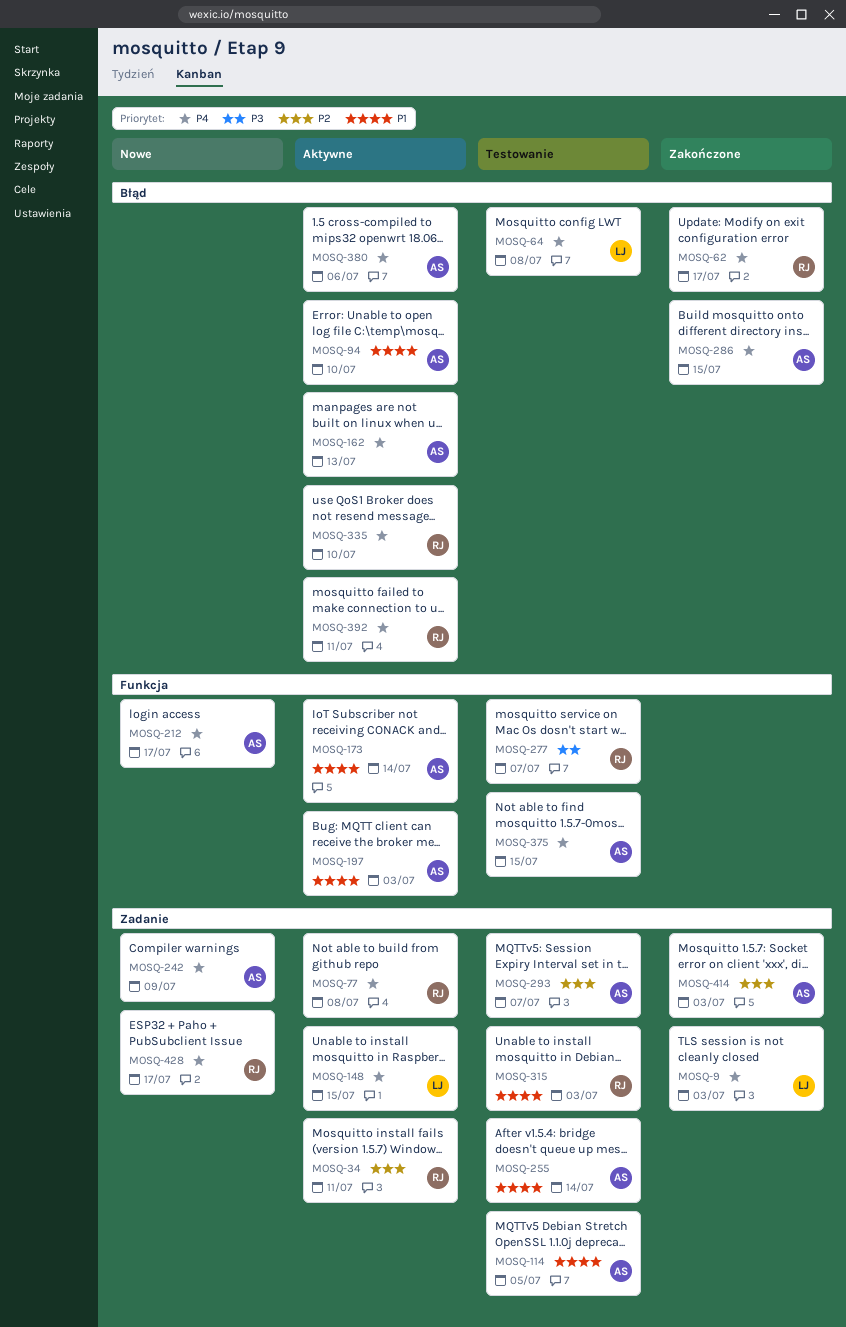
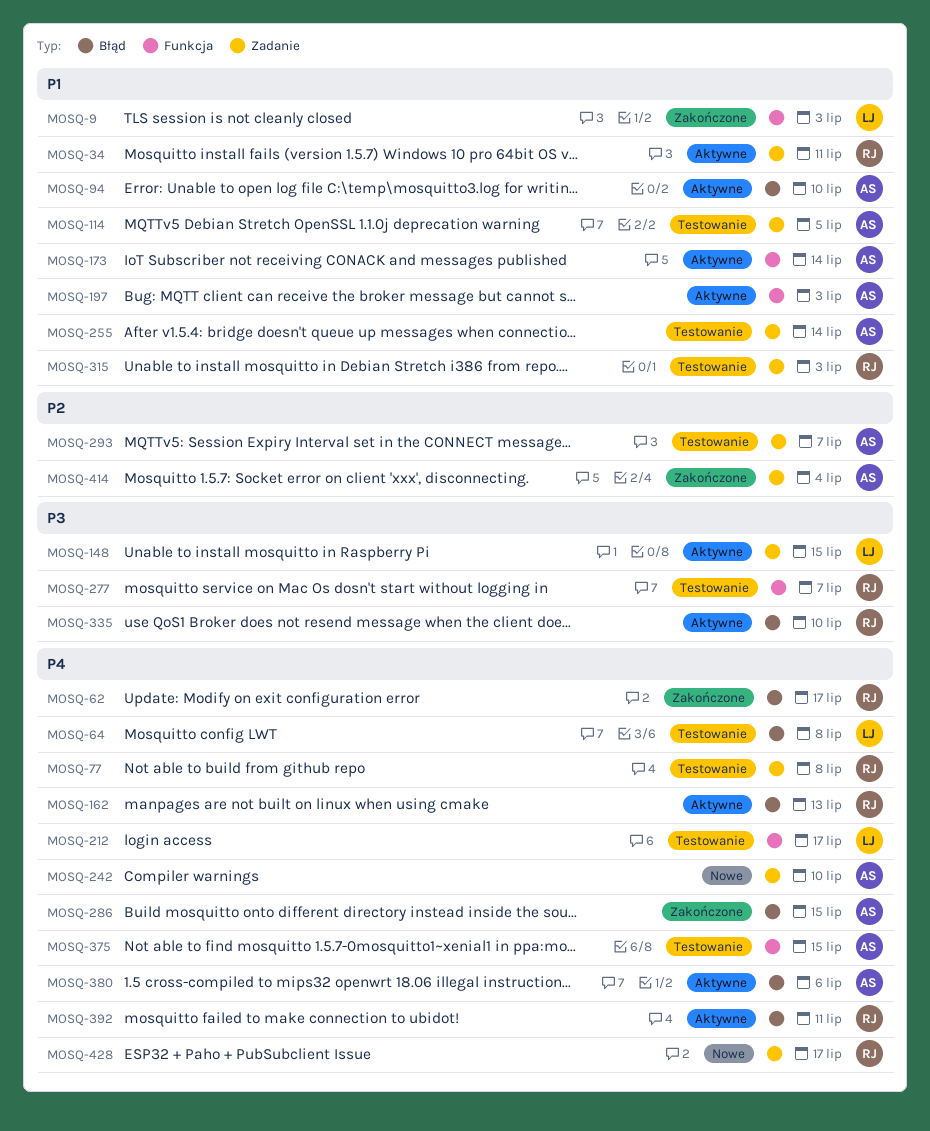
MOSQ-9, priority: P4 -> P1
MOSQ-9, label: Zadanie -> Funkcja
MOSQ-34, priority: P2 -> P1
MOSQ-77, status: Aktywne -> Testowanie
MOSQ-148, priority: P4 -> P3
MOSQ-162, owner: AS -> RJ
MOSQ-212, status: Nowe -> Testowanie
MOSQ-212, owner: AS -> LJ
MOSQ-242, due: Jul 9 -> Jul 10
MOSQ-335, priority: P4 -> P3
MOSQ-414, due: Jul 3 -> Jul 4

